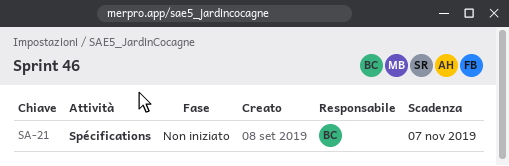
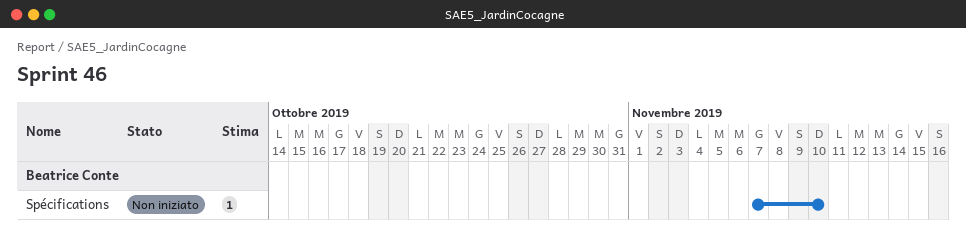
Spécifications, due: Nov 7 -> Nov 10

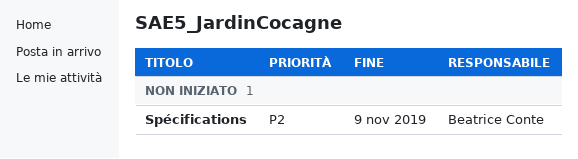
Spécifications, due: Nov 10 -> Nov 9

